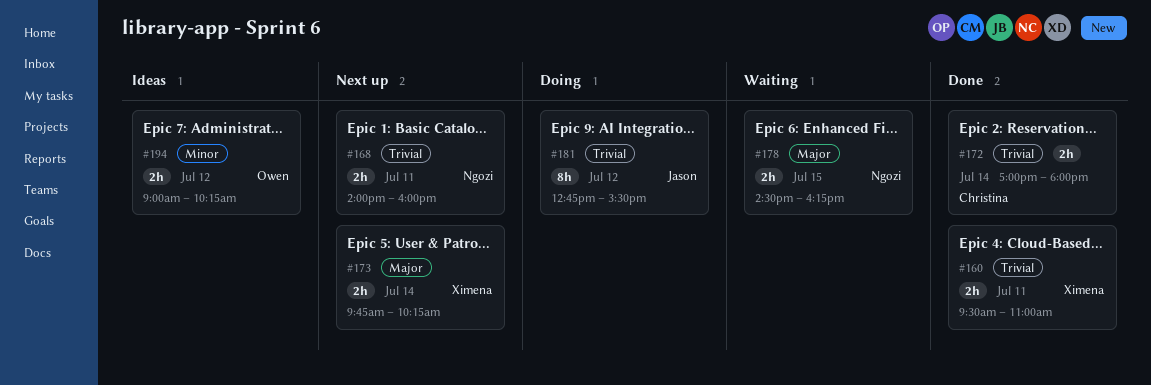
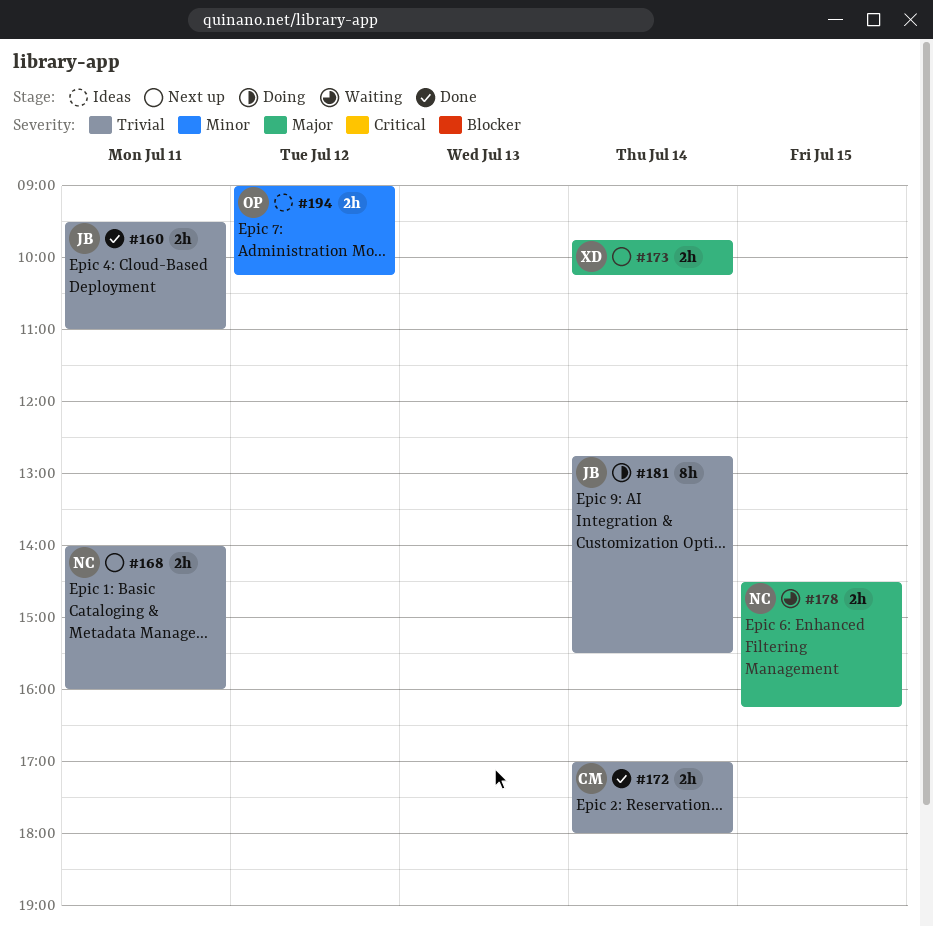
#160, owner: Ximena -> Jason
#181, day: Jul 12 -> Jul 14

